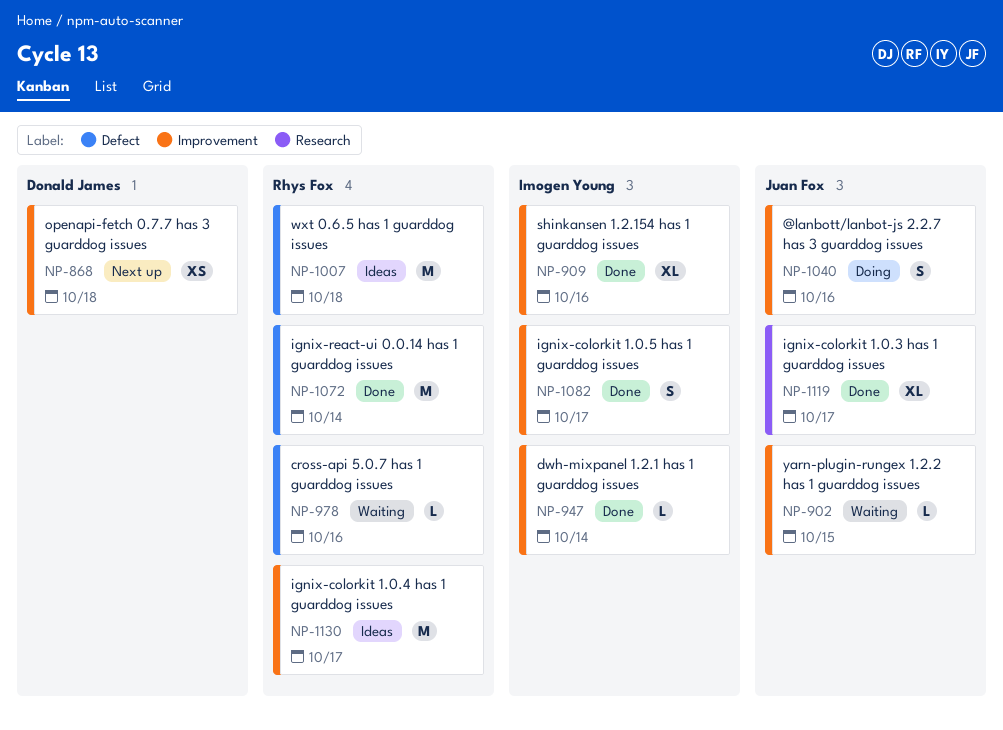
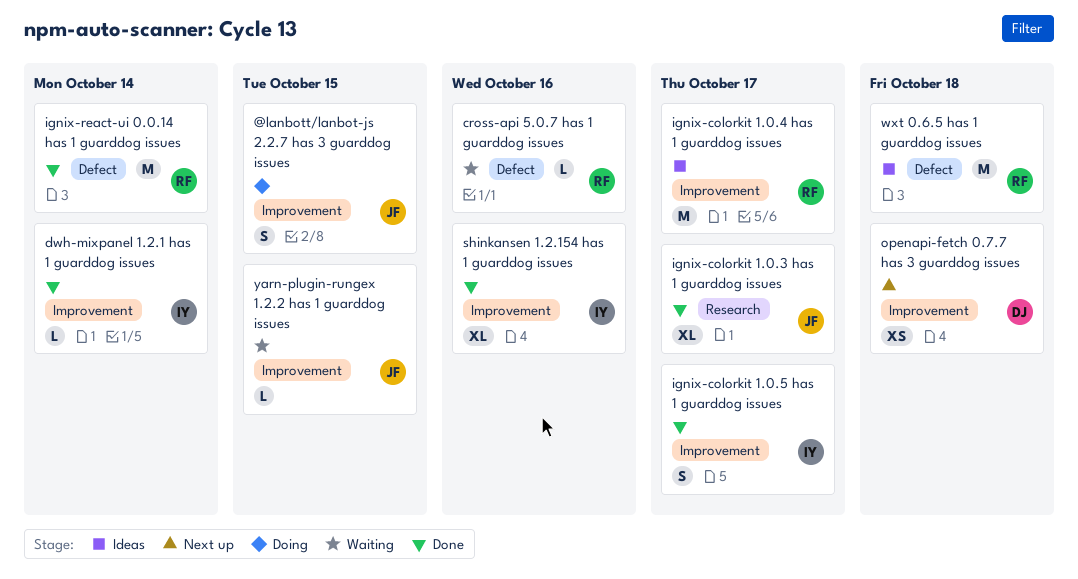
@lanbott/lanbot-js 2.2.7 has 3 guarddog issues, due: Oct 16 -> Oct 15

